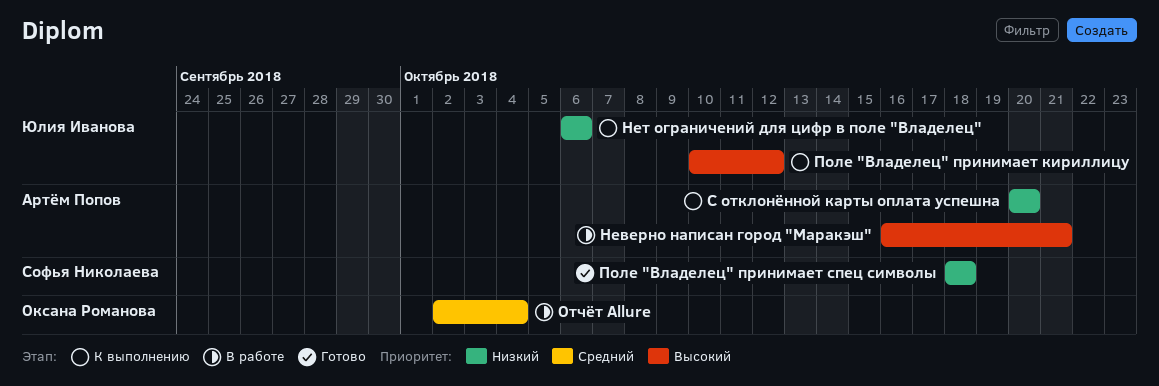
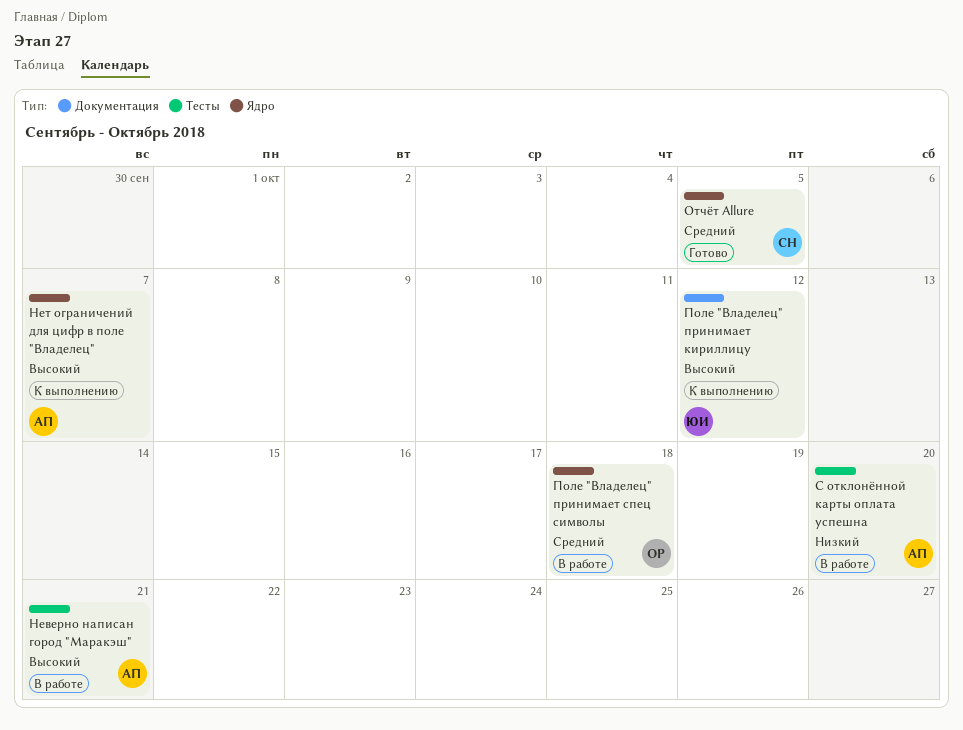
Нет ограничений для цифр в поле "Владелец", owner: Юлия Иванова -> Артём Попов
Нет ограничений для цифр в поле "Владелец", priority: Низкий -> Высокий
Нет ограничений для цифр в поле "Владелец", due: Oct 6 -> Oct 7
Отчёт Allure, status: В работе -> Готово
Отчёт Allure, owner: Оксана Романова -> Софья Николаева
Отчёт Allure, due: Oct 4 -> Oct 5
Поле "Владелец" принимает спец символы, status: Готово -> В работе
Поле "Владелец" принимает спец символы, owner: Софья Николаева -> Оксана Романова
Поле "Владелец" принимает спец символы, priority: Низкий -> Средний
С отклонённой карты оплата успешна, status: К выполнению -> В работе

